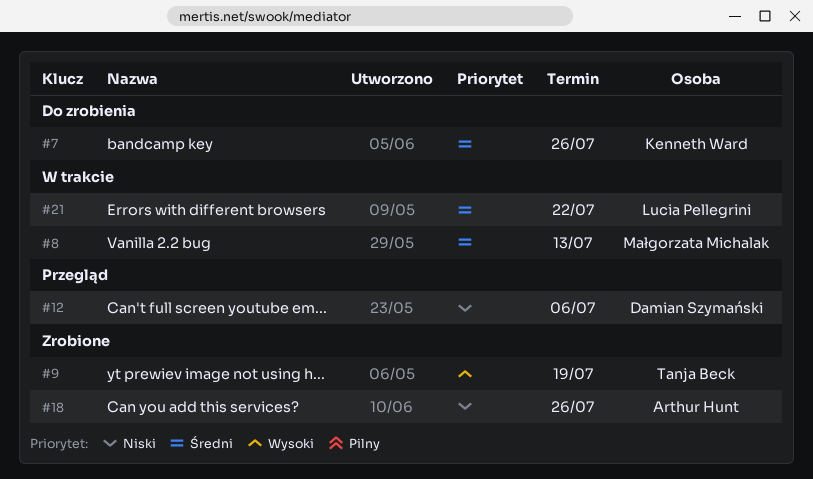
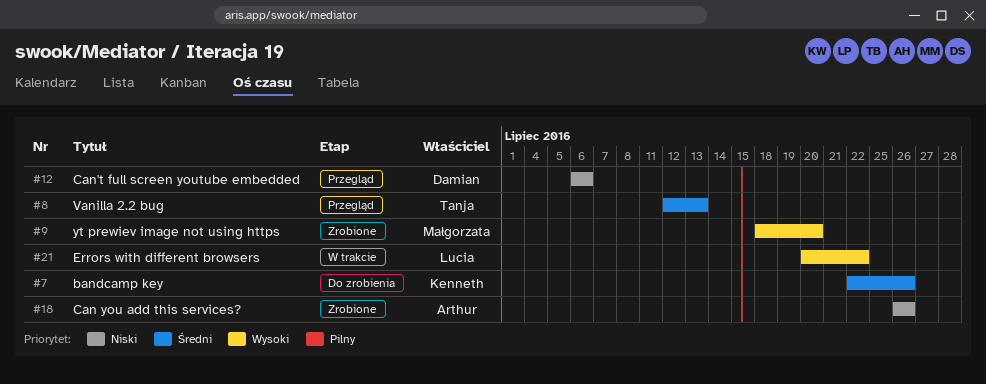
#8, status: W trakcie -> Przegląd
#8, owner: Małgorzata Michalak -> Tanja Beck
#9, owner: Tanja Beck -> Małgorzata Michalak
#9, due: Jul 19 -> Jul 20
#21, priority: Średni -> Wysoki

